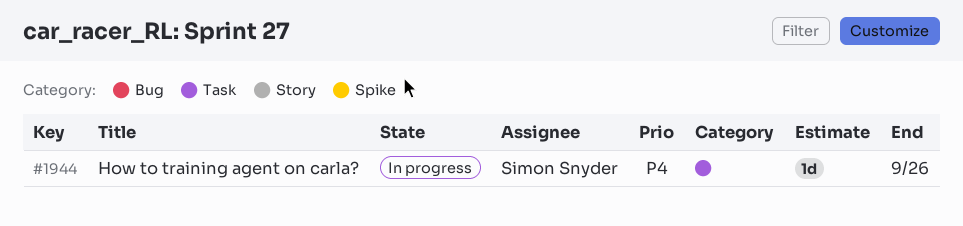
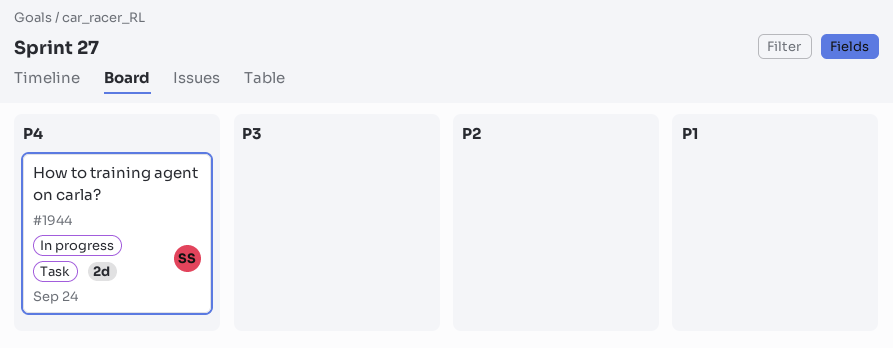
#1944, estimate: 1d -> 2d
#1944, due: Sep 26 -> Sep 24

